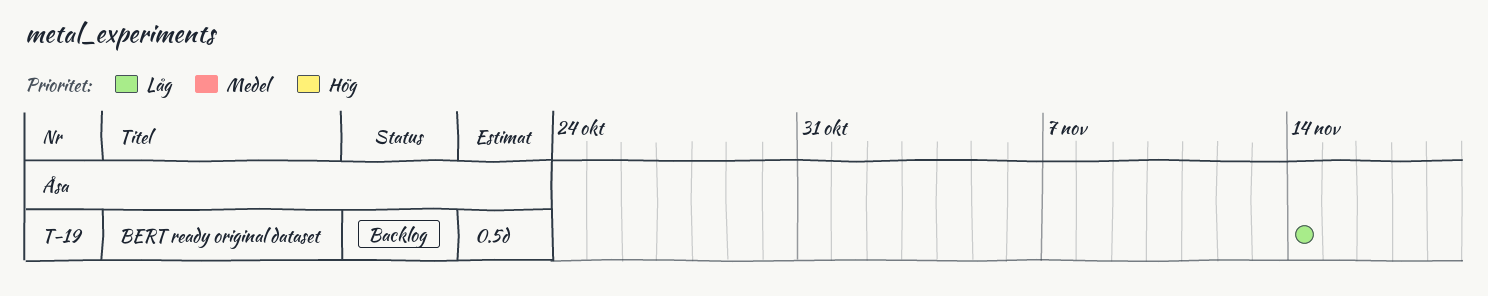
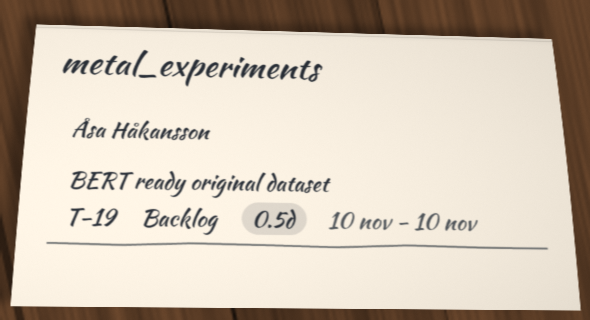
T-19, start: Nov 14 -> Nov 10
T-19, due: Nov 14 -> Nov 10

